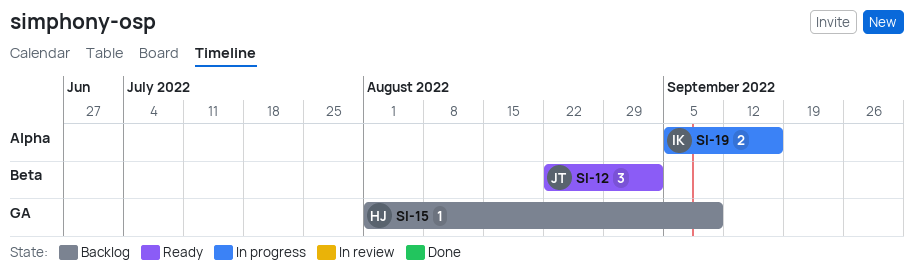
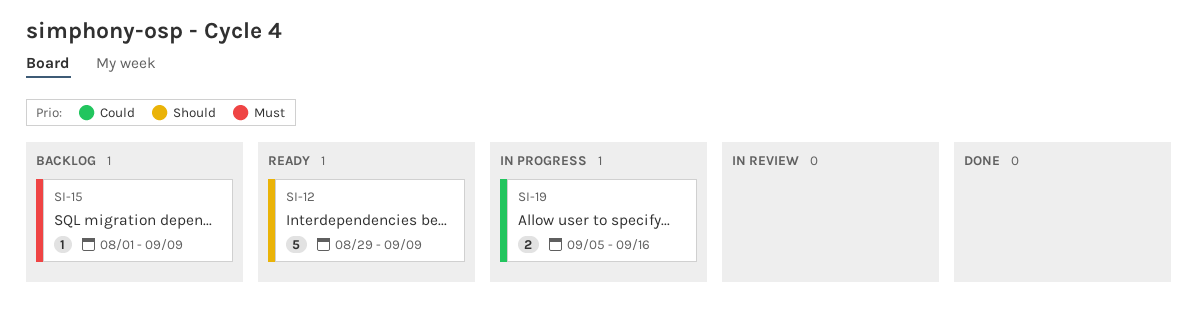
SI-12, estimate: 3 -> 5
SI-12, start: Aug 22 -> Aug 29
SI-12, due: Sep 2 -> Sep 9

